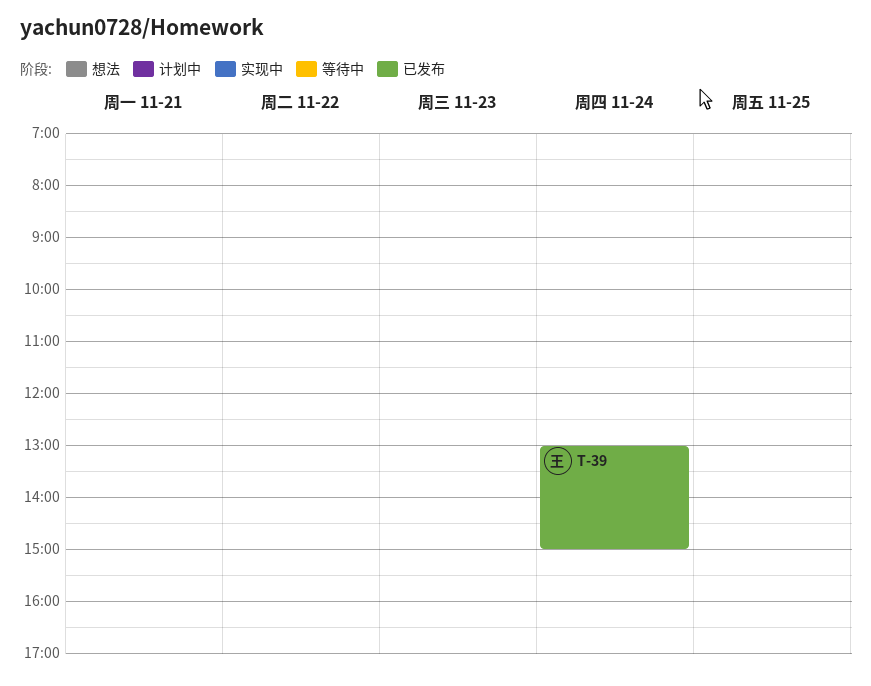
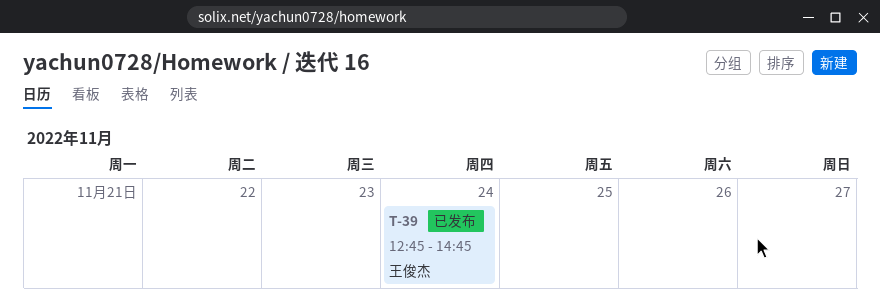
T-39, begins: 13:00 -> 12:45
T-39, ends: 15:00 -> 14:45

